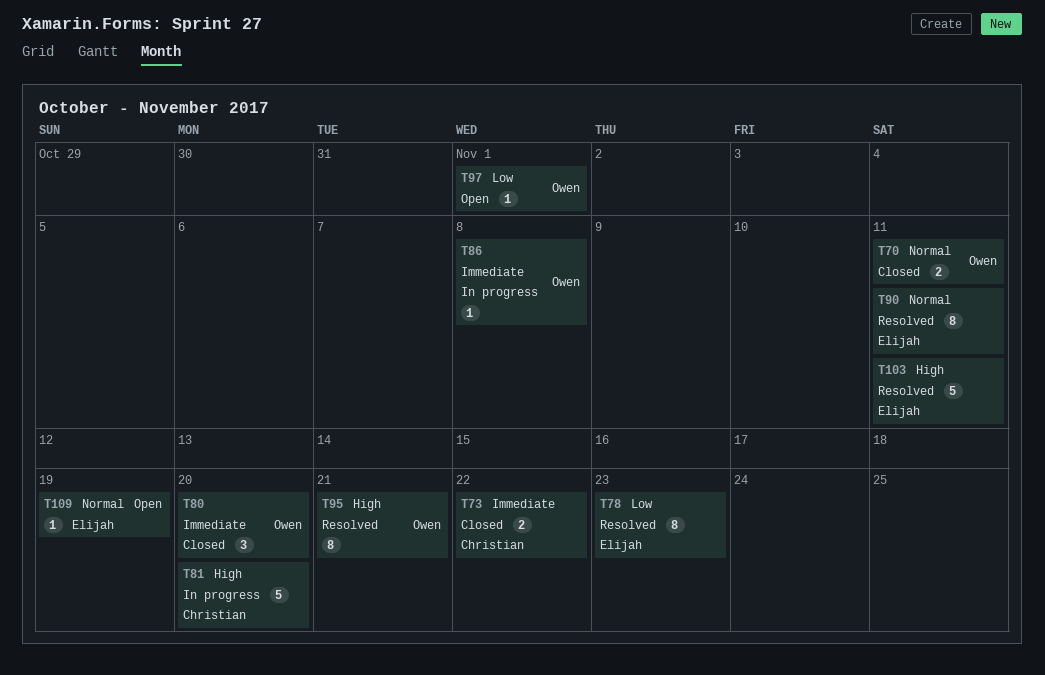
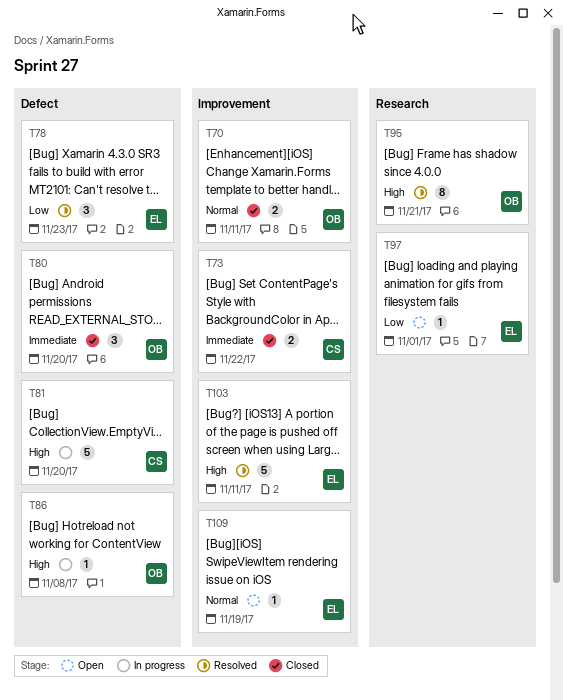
T78, estimate: 8 -> 3
T86, priority: Immediate -> High
T90: present -> none
T97, owner: Owen -> Elijah

